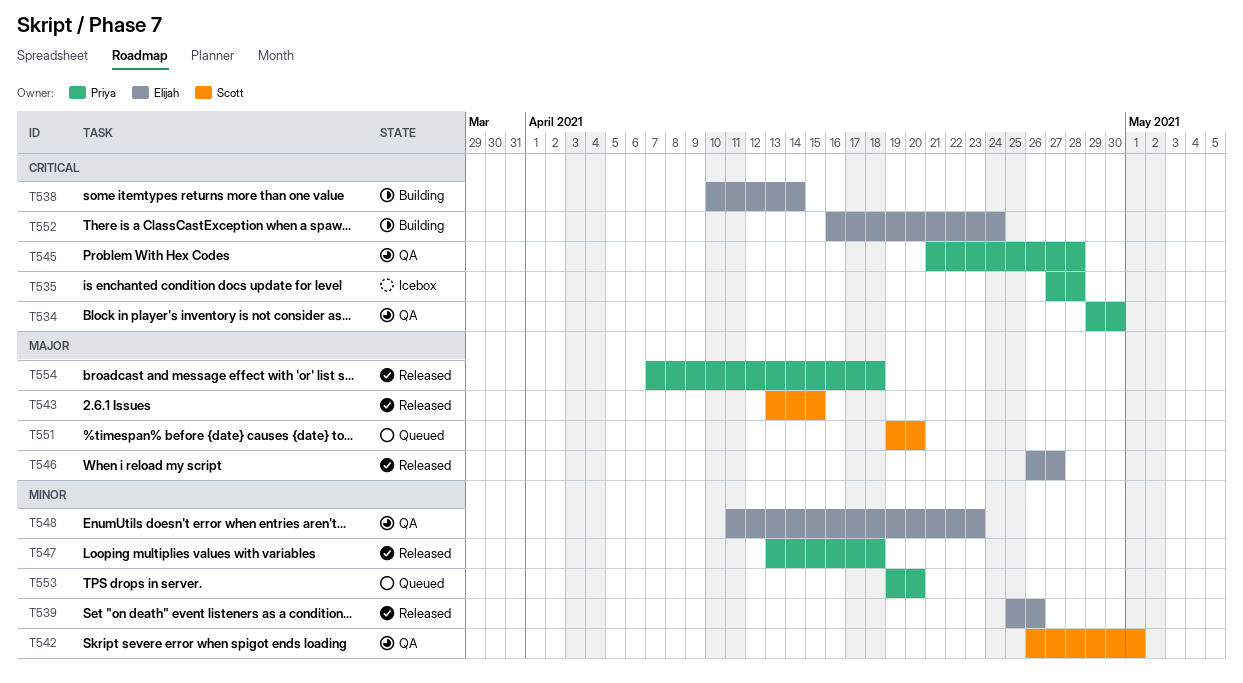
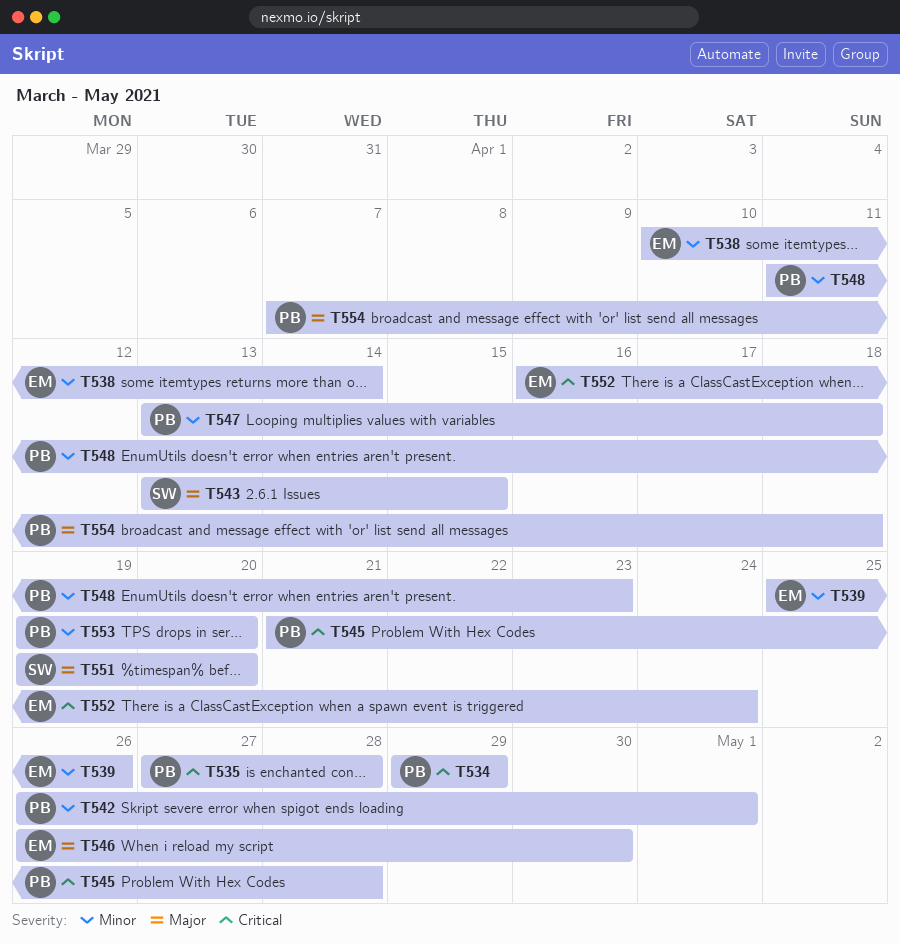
T534, due: Apr 30 -> Apr 29
T538, priority: Critical -> Minor
T542, owner: Scott -> Priya
T546, due: Apr 27 -> Apr 30
T548, owner: Elijah -> Priya

